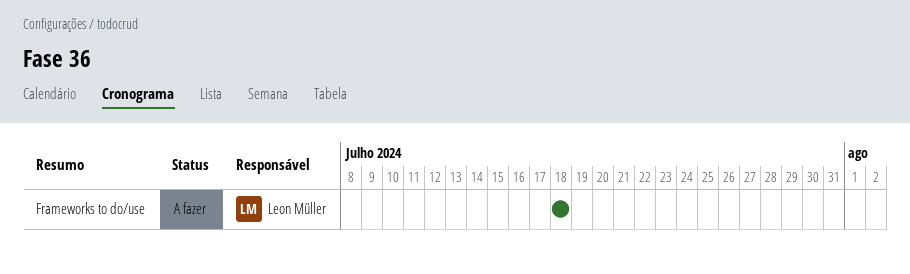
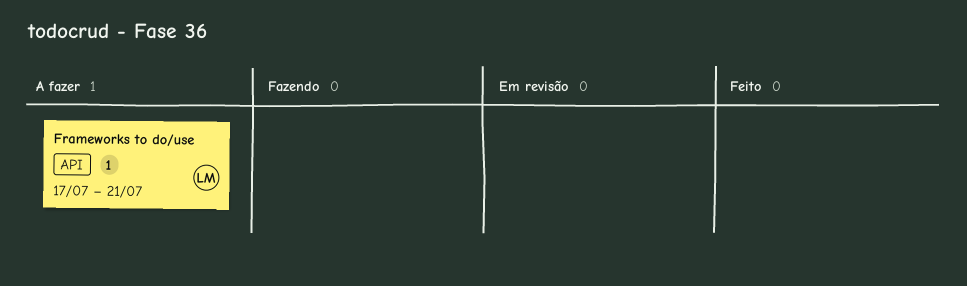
Frameworks to do/use, start: Jul 18 -> Jul 17
Frameworks to do/use, due: Jul 18 -> Jul 21

